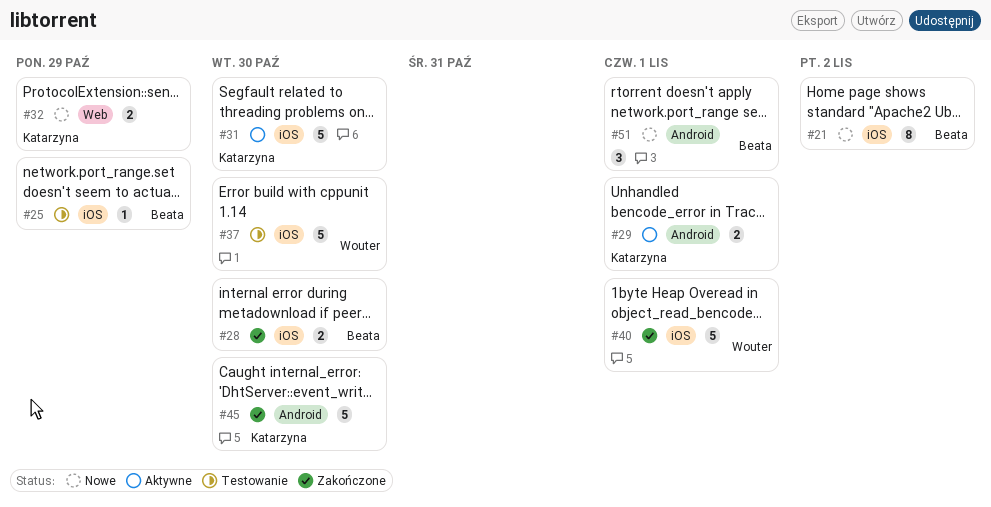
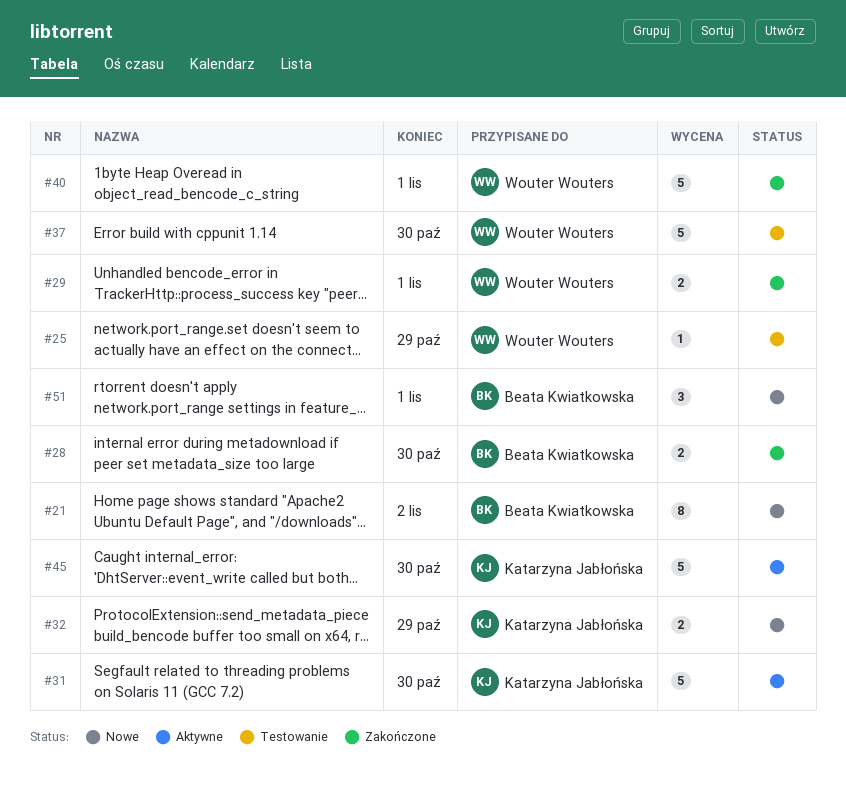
#25, owner: Beata Kwiatkowska -> Wouter Wouters
#29, status: Aktywne -> Zakończone
#29, owner: Katarzyna Jabłońska -> Wouter Wouters
#45, status: Zakończone -> Aktywne

